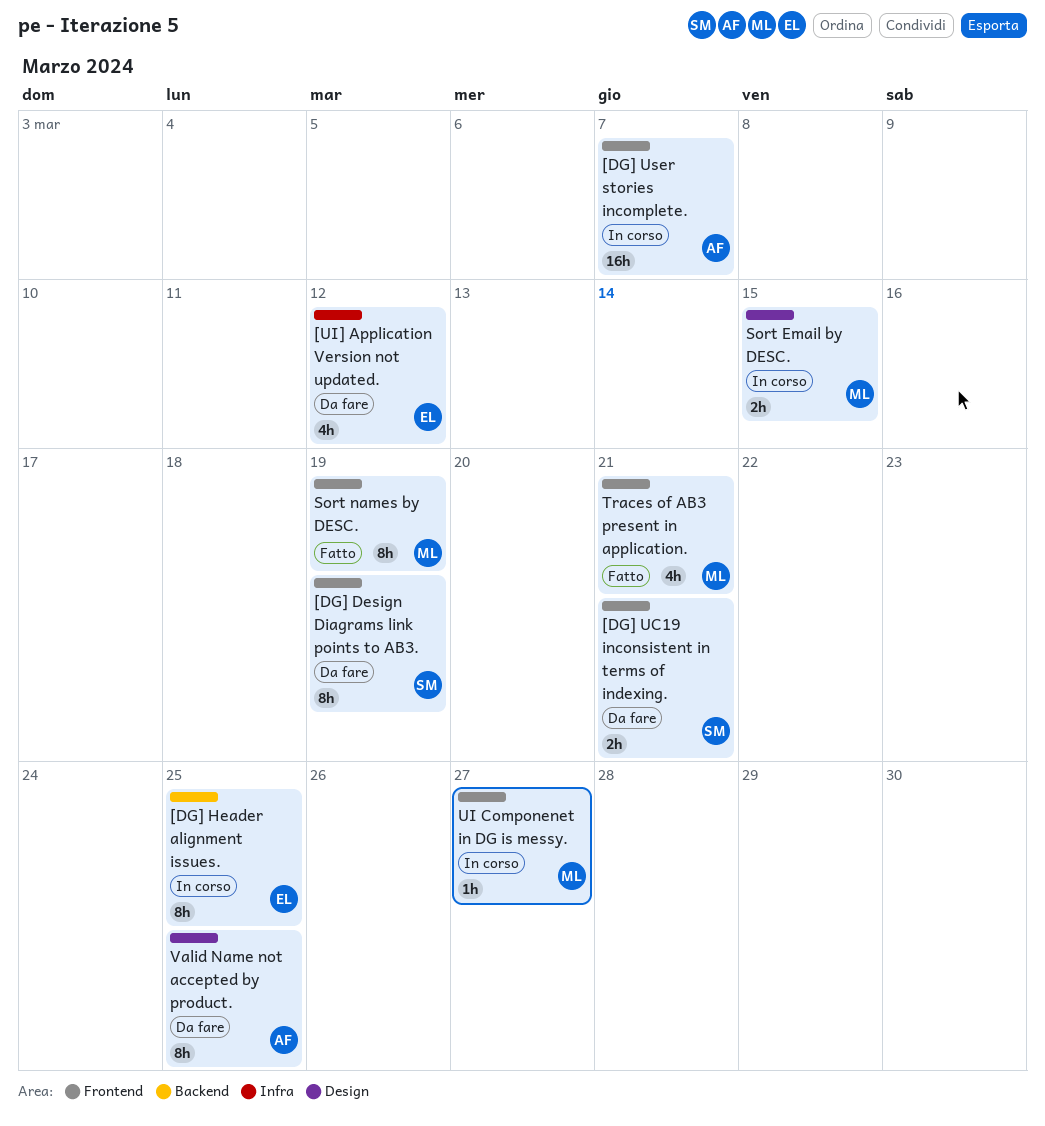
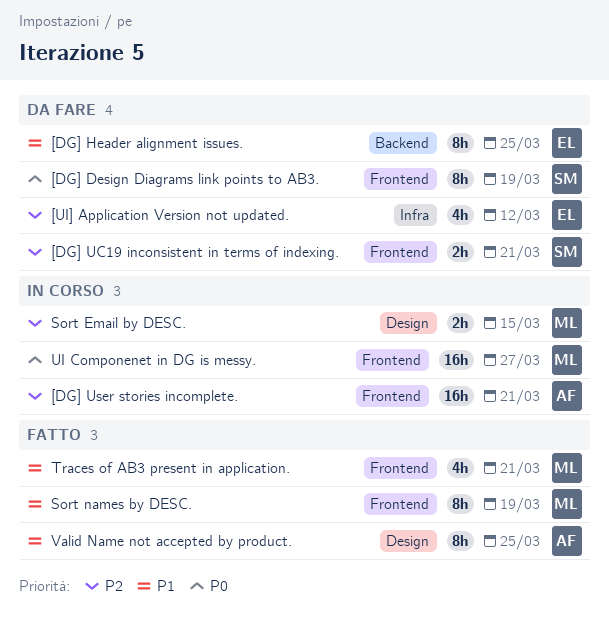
[DG] Header alignment issues., status: In corso -> Da fare
[DG] User stories incomplete., due: Mar 7 -> Mar 21
UI Componenet in DG is messy., estimate: 1h -> 16h
Valid Name not accepted by product., status: Da fare -> Fatto

